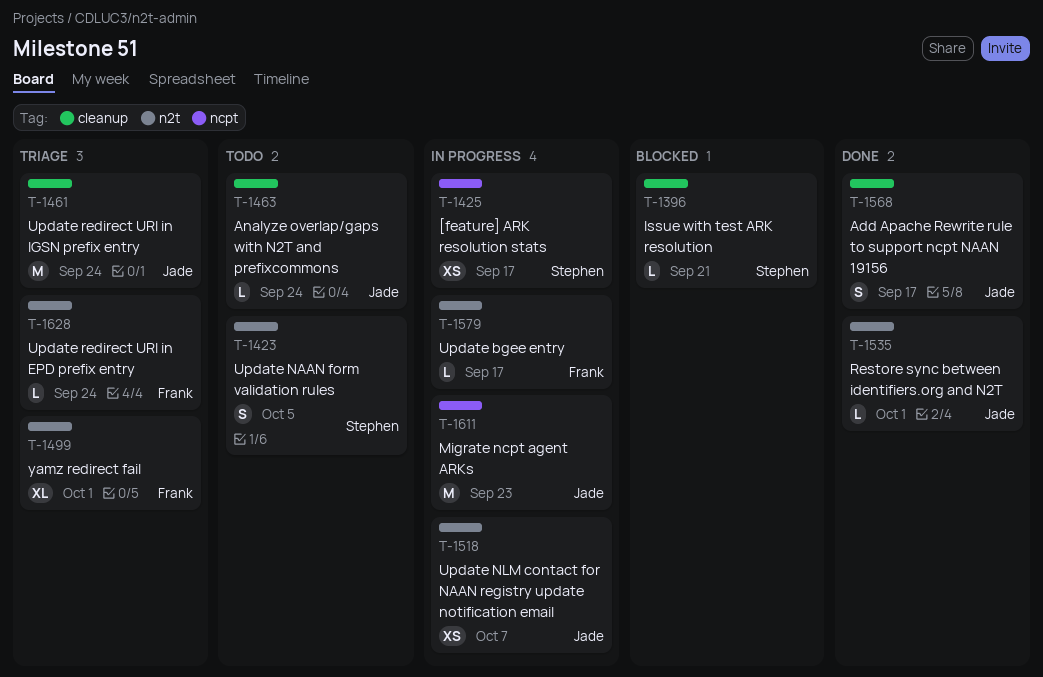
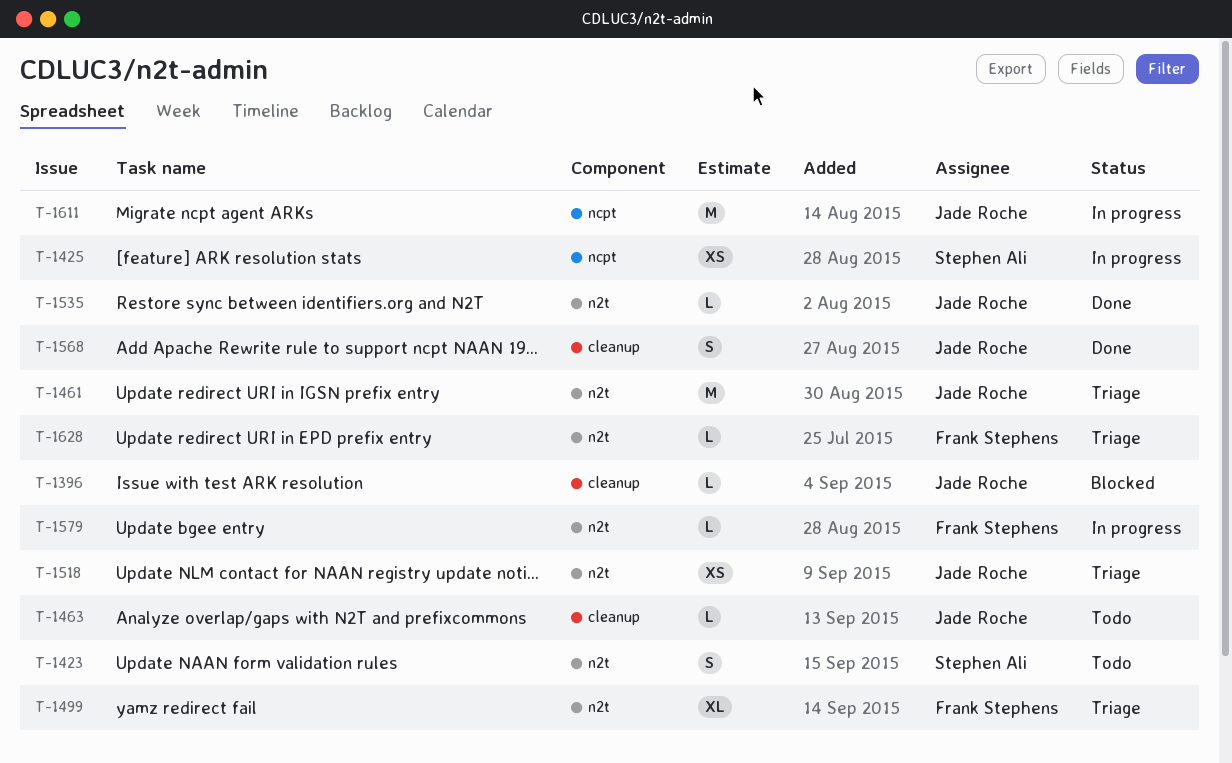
T-1396, owner: Stephen Ali -> Jade Roche
T-1461, label: cleanup -> n2t
T-1518, status: In progress -> Triage

